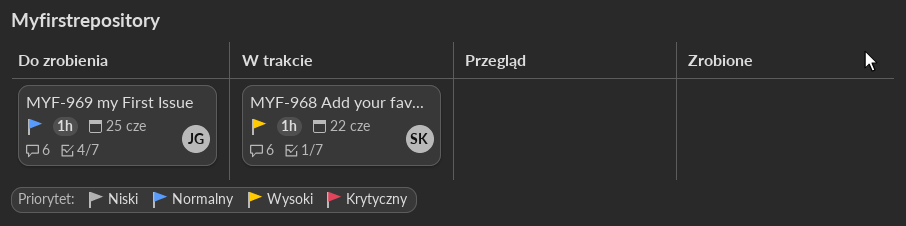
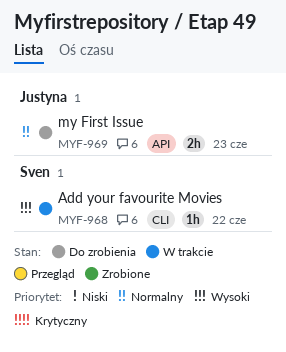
MYF-969, estimate: 1h -> 2h
MYF-969, due: Jun 25 -> Jun 23

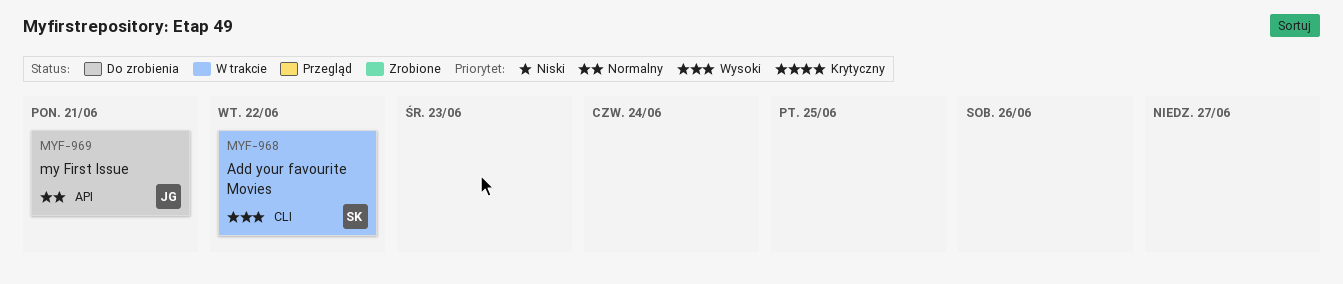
MYF-969, due: Jun 23 -> Jun 21

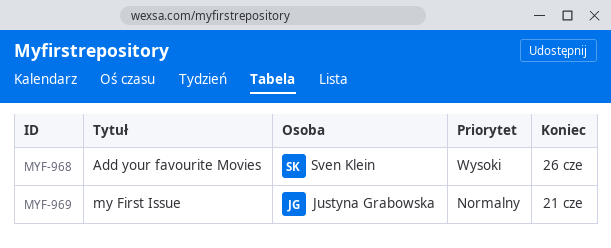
MYF-968, due: Jun 22 -> Jun 26

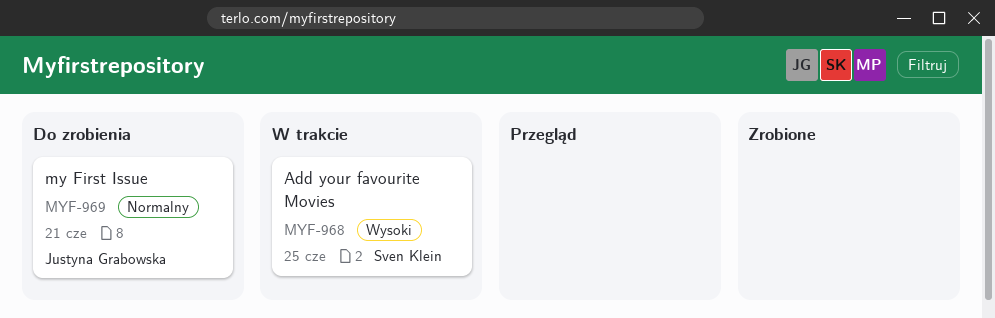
MYF-968, due: Jun 26 -> Jun 25

